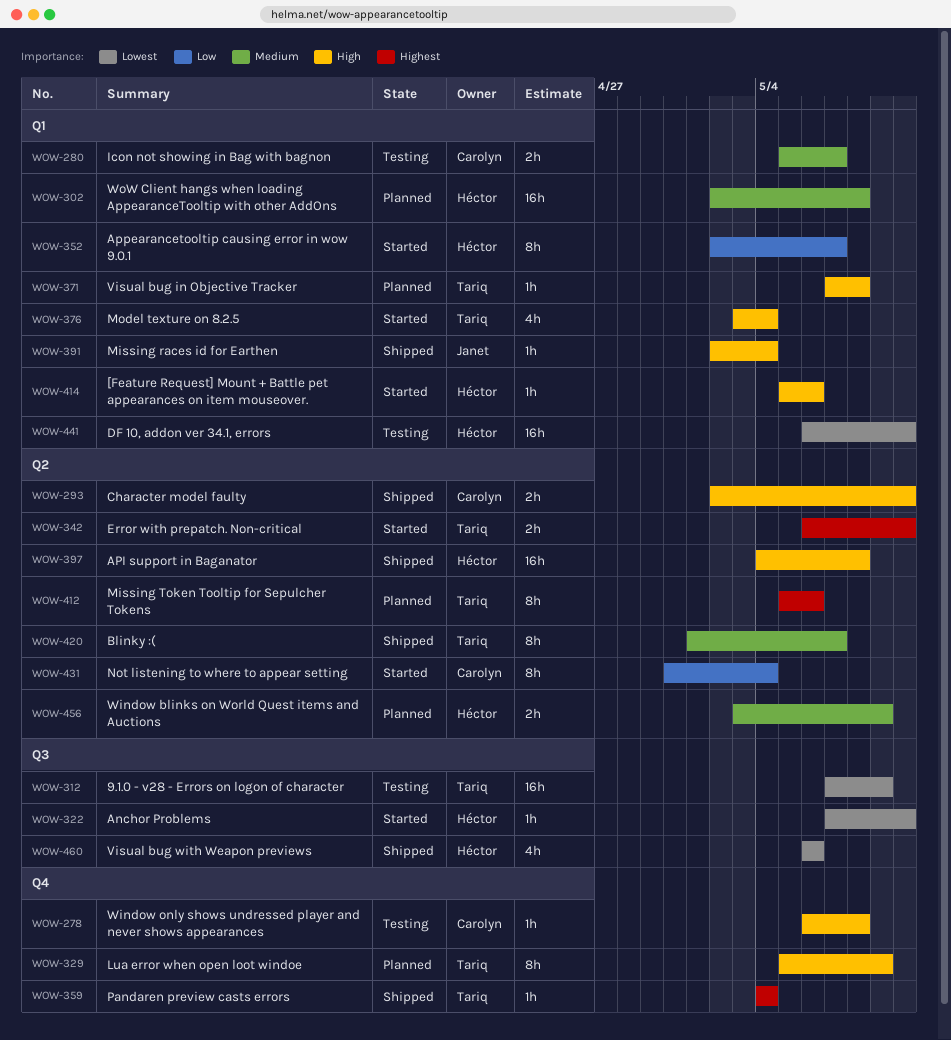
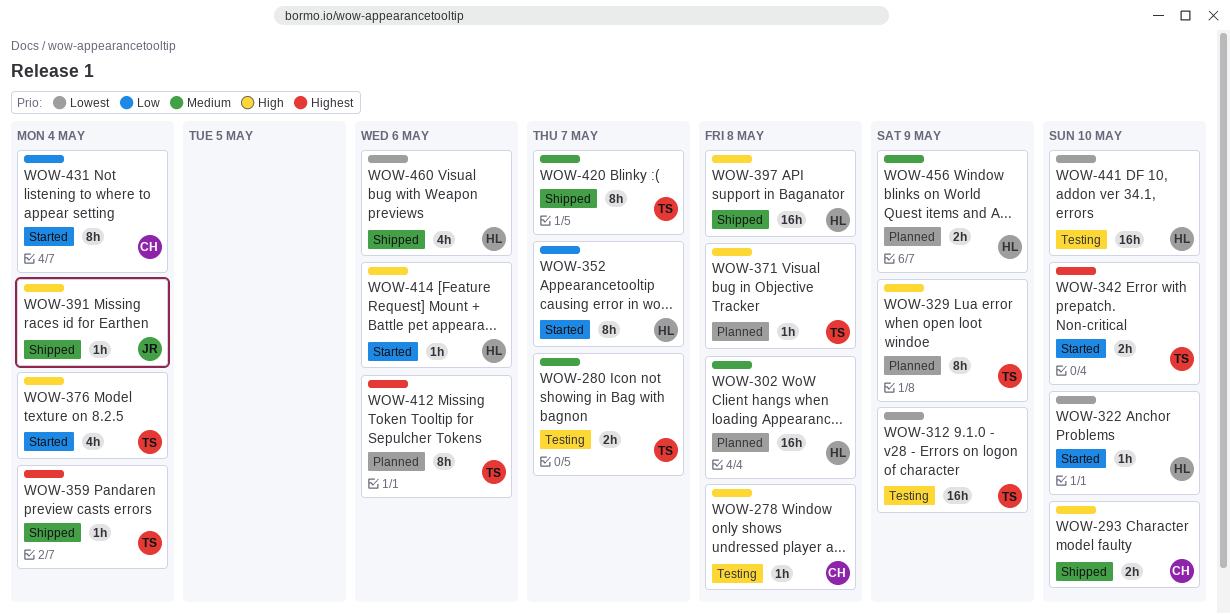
WOW-280, owner: Carolyn -> Tariq

